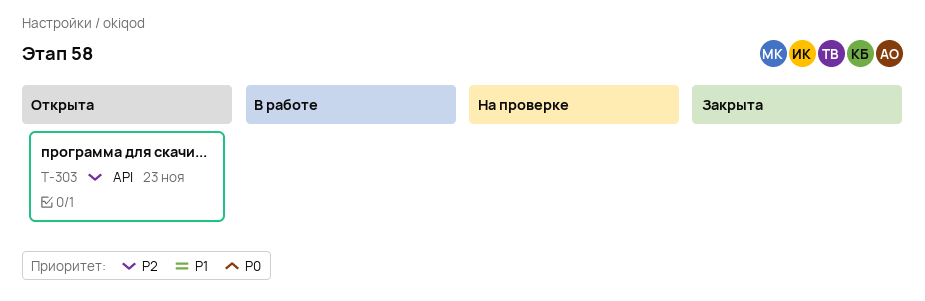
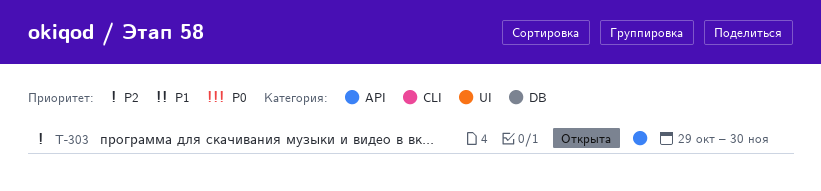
T-303, due: Nov 23 -> Nov 30

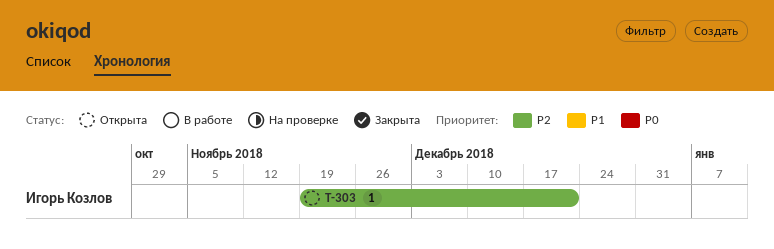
T-303, start: Oct 29 -> Nov 19
T-303, due: Nov 30 -> Dec 21

